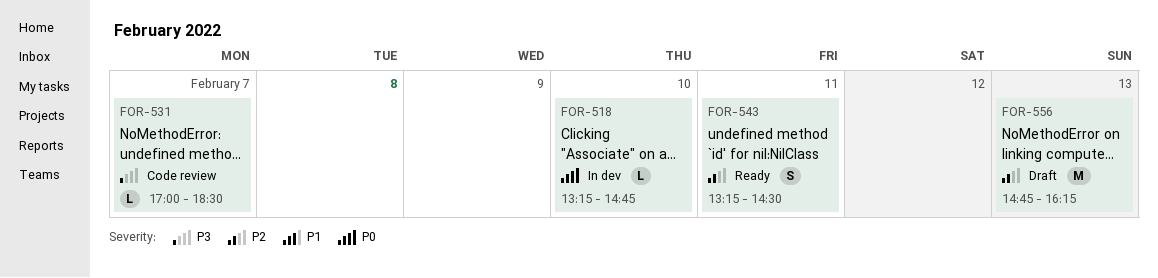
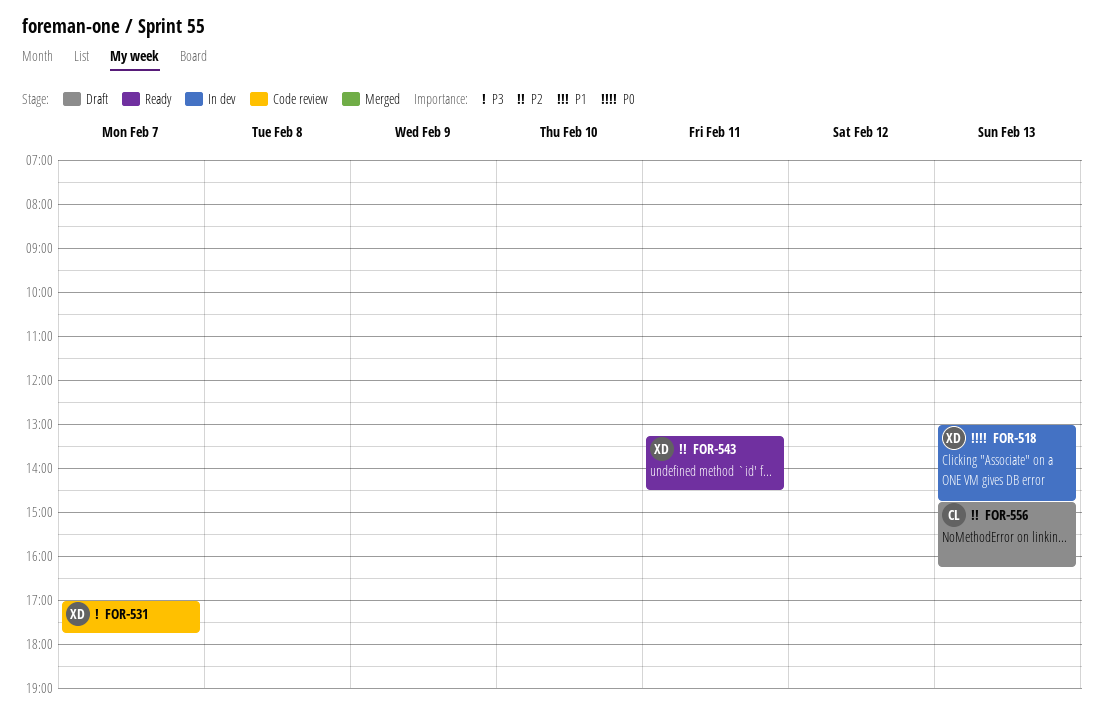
FOR-518, day: Feb 10 -> Feb 13
FOR-518, begins: 13:15 -> 13:00
FOR-531, ends: 18:30 -> 17:45

